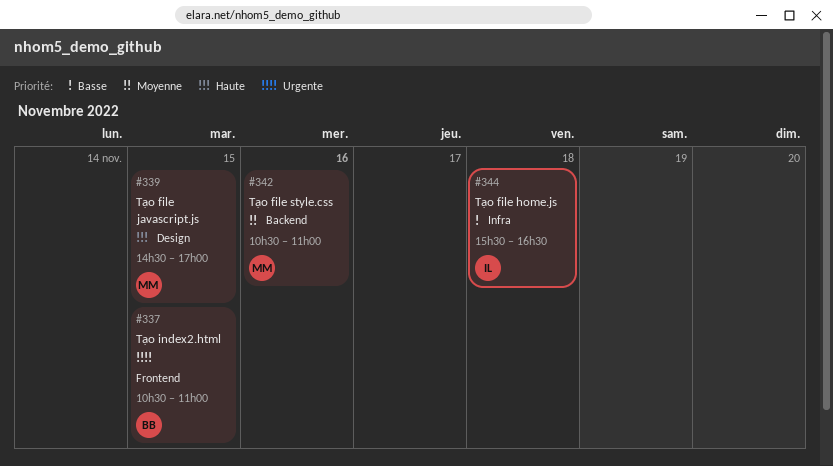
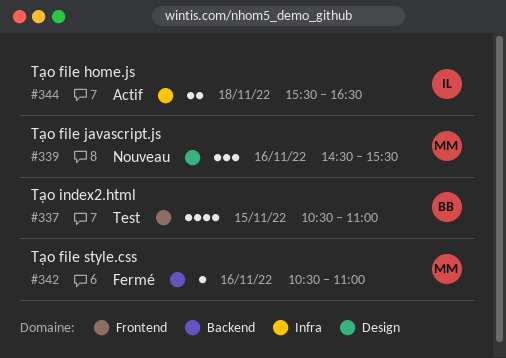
#339, day: Nov 15 -> Nov 16
#339, ends: 17:00 -> 15:30

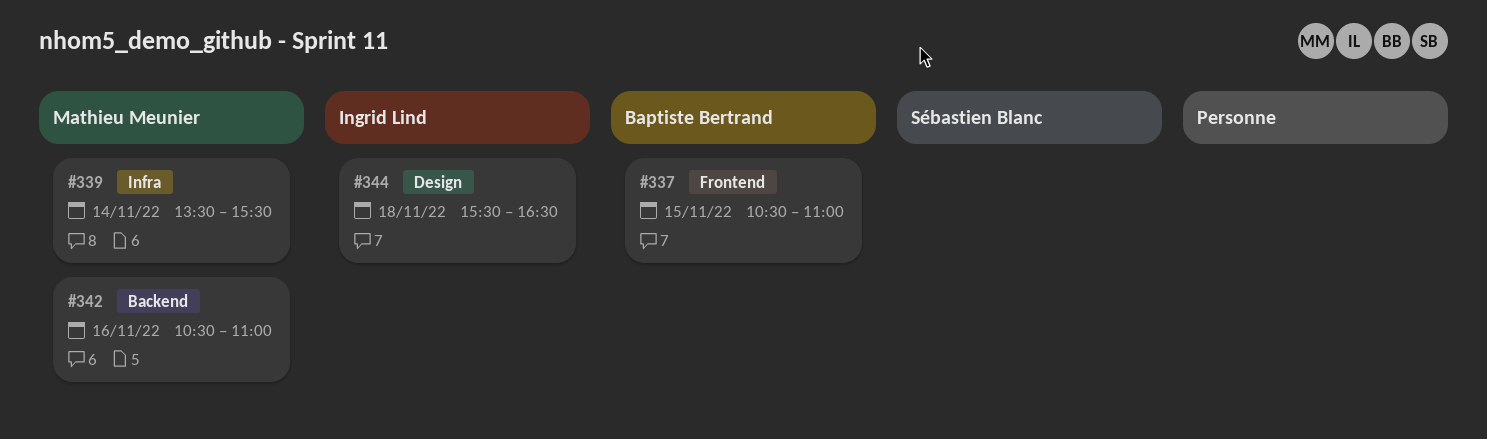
#339, label: Design -> Infra
#339, day: Nov 16 -> Nov 14
#339, begins: 14:30 -> 13:30
#344, label: Infra -> Design

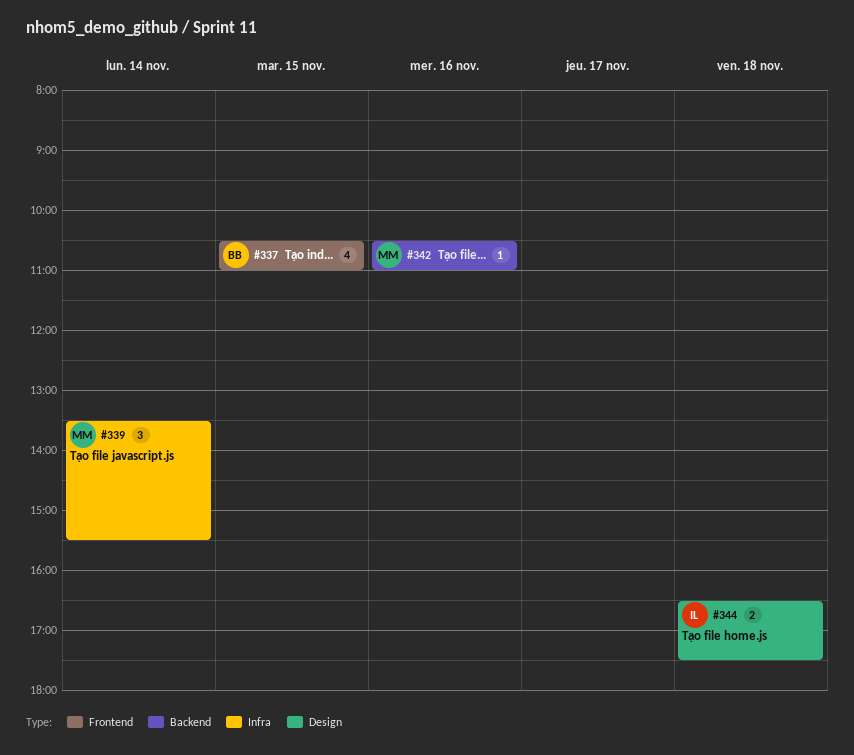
#344, begins: 15:30 -> 16:30
#344, ends: 16:30 -> 17:30

